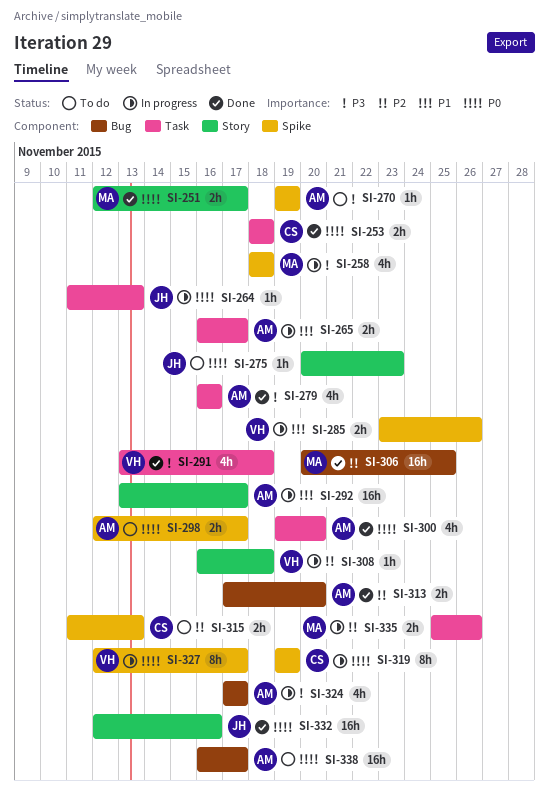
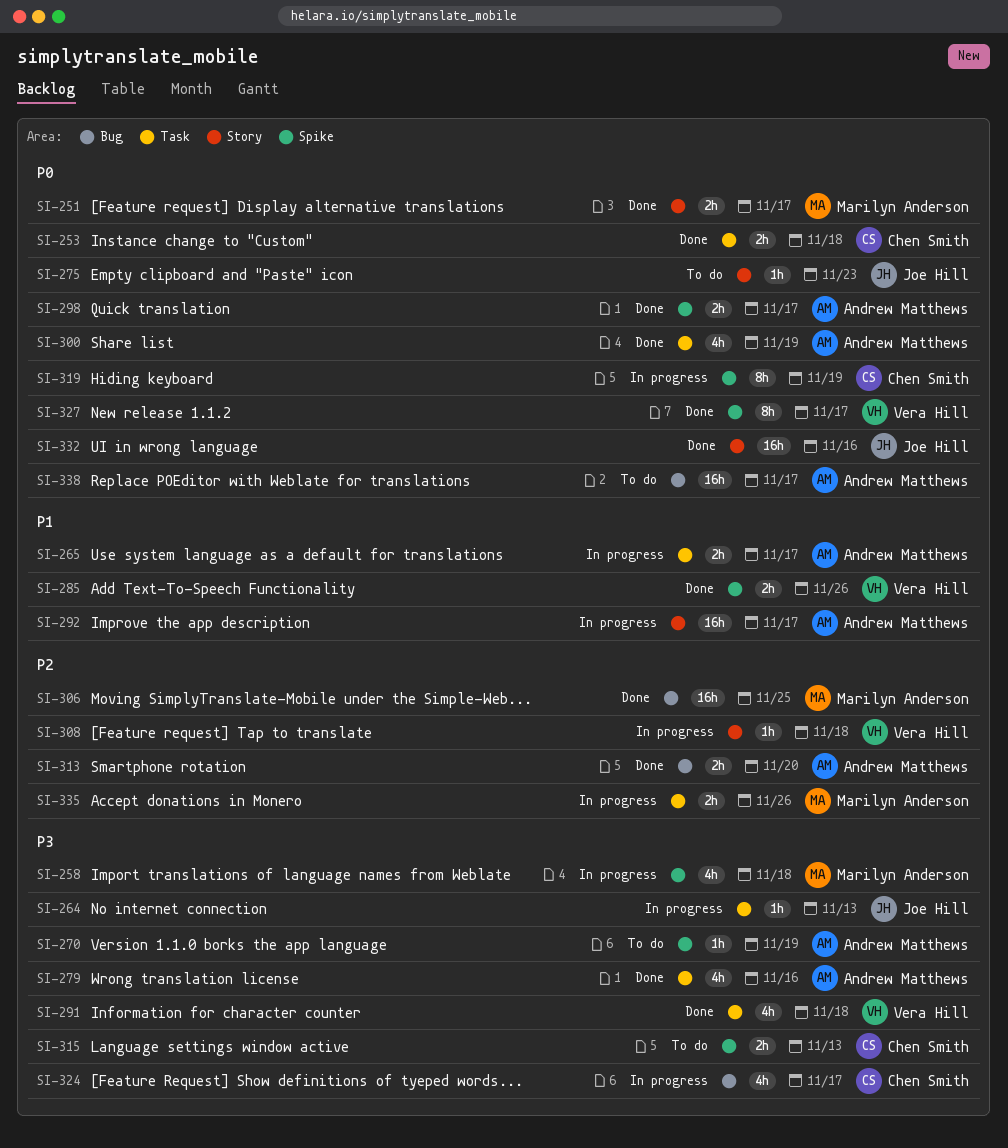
SI-264, priority: P0 -> P3
SI-285, status: In progress -> Done
SI-298, status: To do -> Done
SI-300, due: Nov 20 -> Nov 19
SI-315, priority: P2 -> P3
SI-324, owner: Andrew Matthews -> Chen Smith
SI-327, status: In progress -> Done

